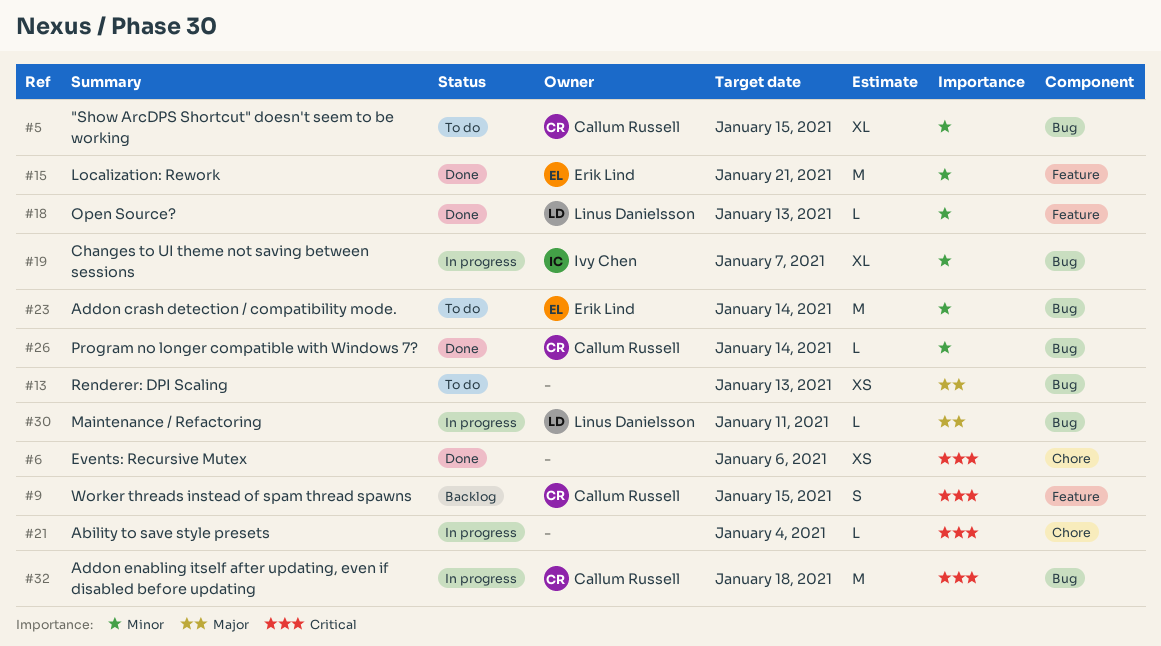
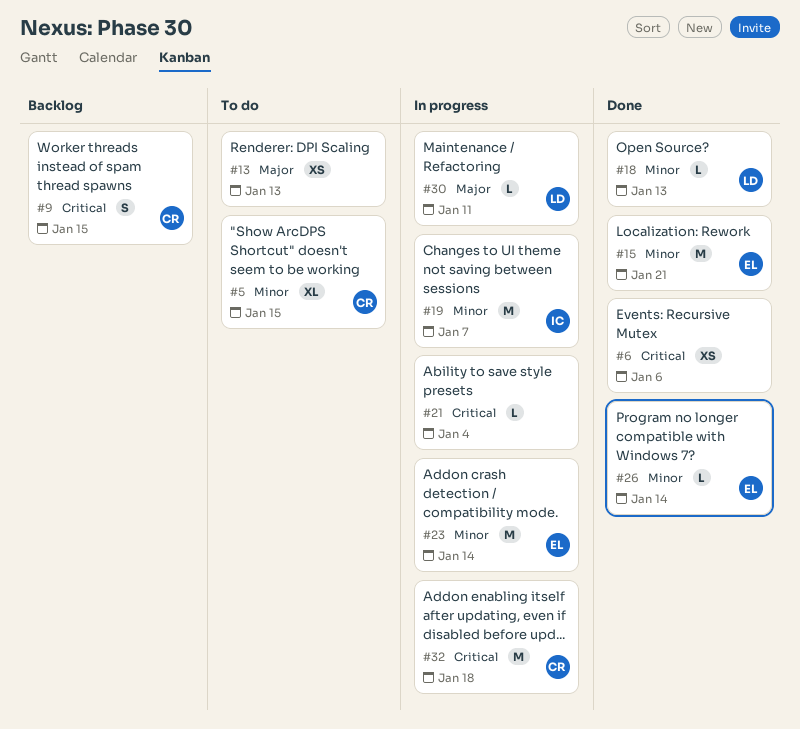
#19, estimate: XL -> M
#23, status: To do -> In progress
#26, owner: Callum Russell -> Erik Lind

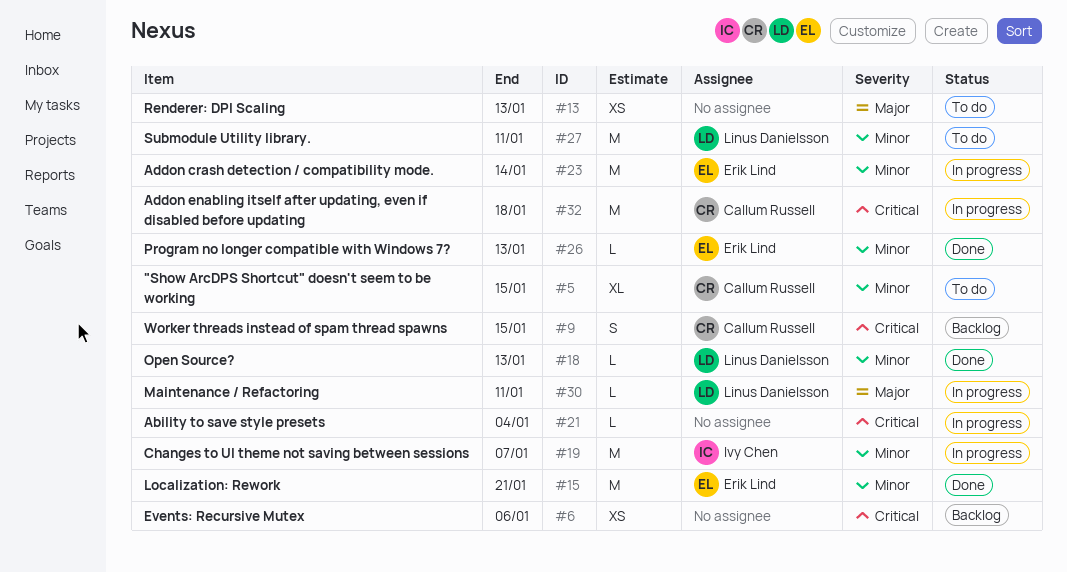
#6, status: Done -> Backlog
#26, due: Jan 14 -> Jan 13
#27: none -> present

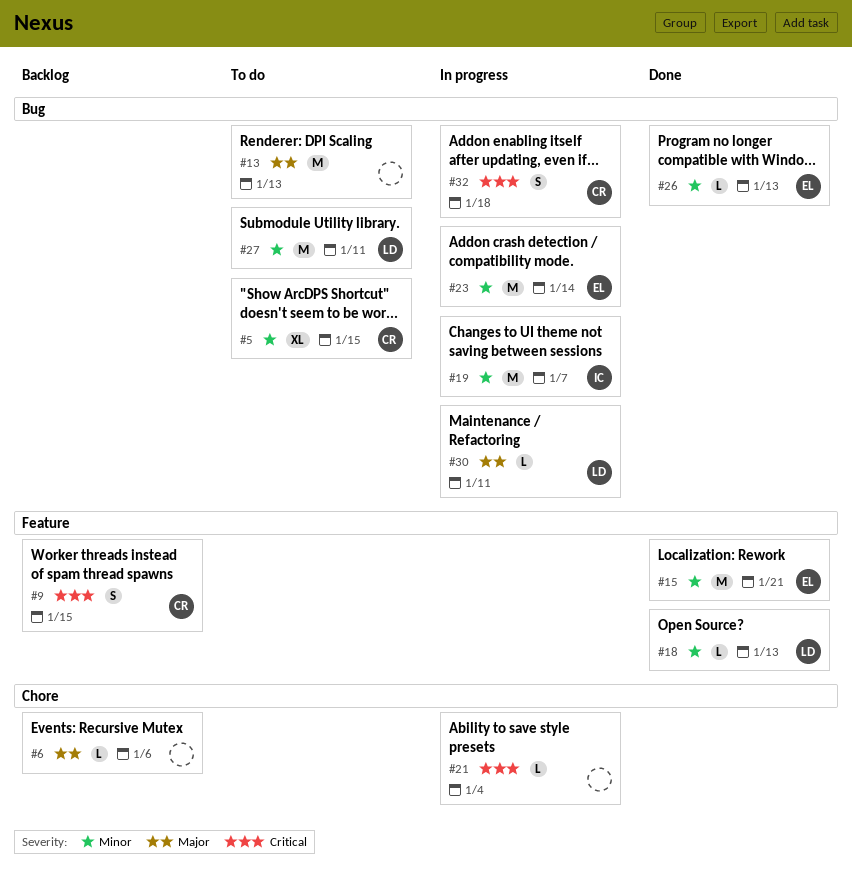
#6, priority: Critical -> Major
#6, estimate: XS -> L
#13, estimate: XS -> M
#32, estimate: M -> S

